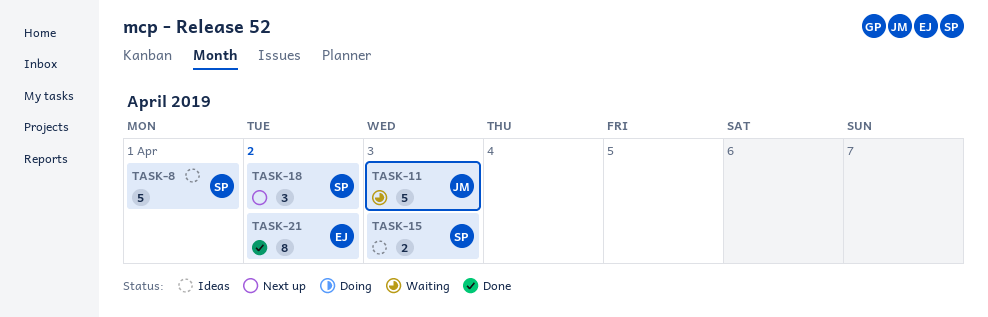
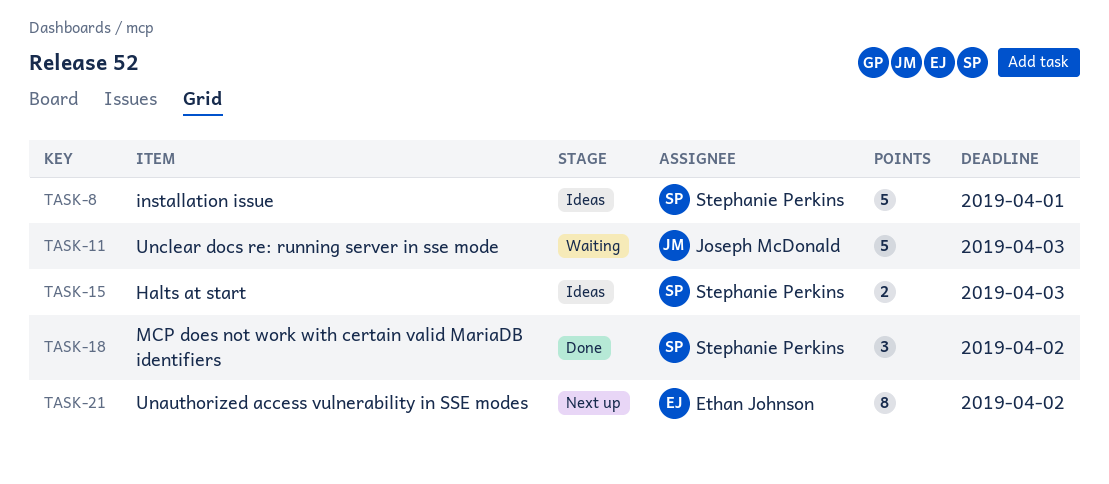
TASK-18, status: Next up -> Done
TASK-21, status: Done -> Next up

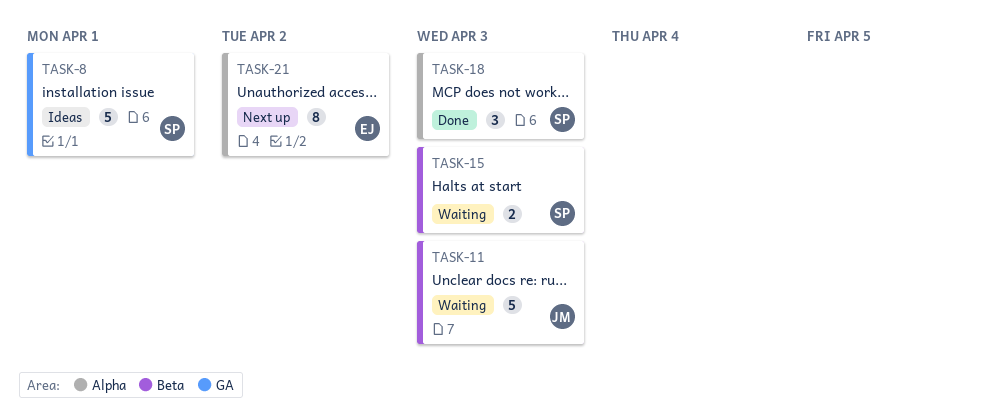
TASK-15, status: Ideas -> Waiting
TASK-18, due: Apr 2 -> Apr 3

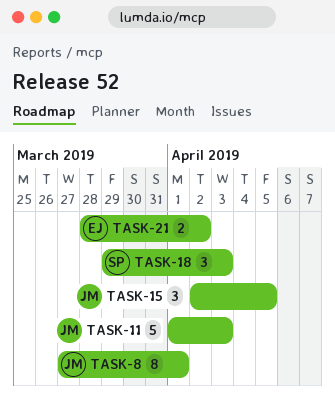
TASK-8, owner: SP -> JM
TASK-8, estimate: 5 -> 8
TASK-15, owner: SP -> JM
TASK-15, estimate: 2 -> 3
TASK-15, due: Apr 3 -> Apr 5
TASK-21, estimate: 8 -> 2

